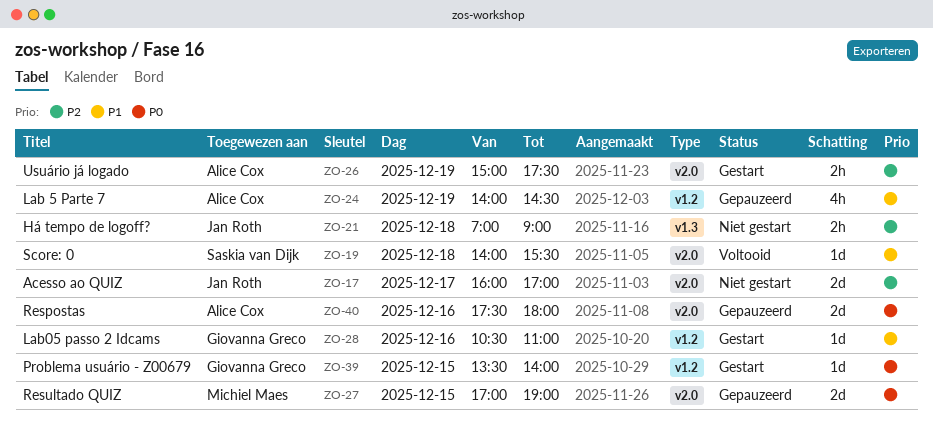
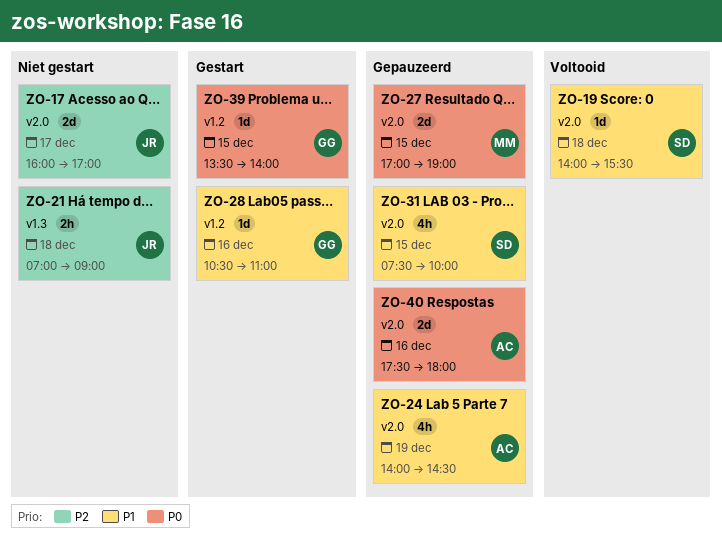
ZO-24, label: v1.2 -> v2.0
ZO-26: present -> none
ZO-31: none -> present

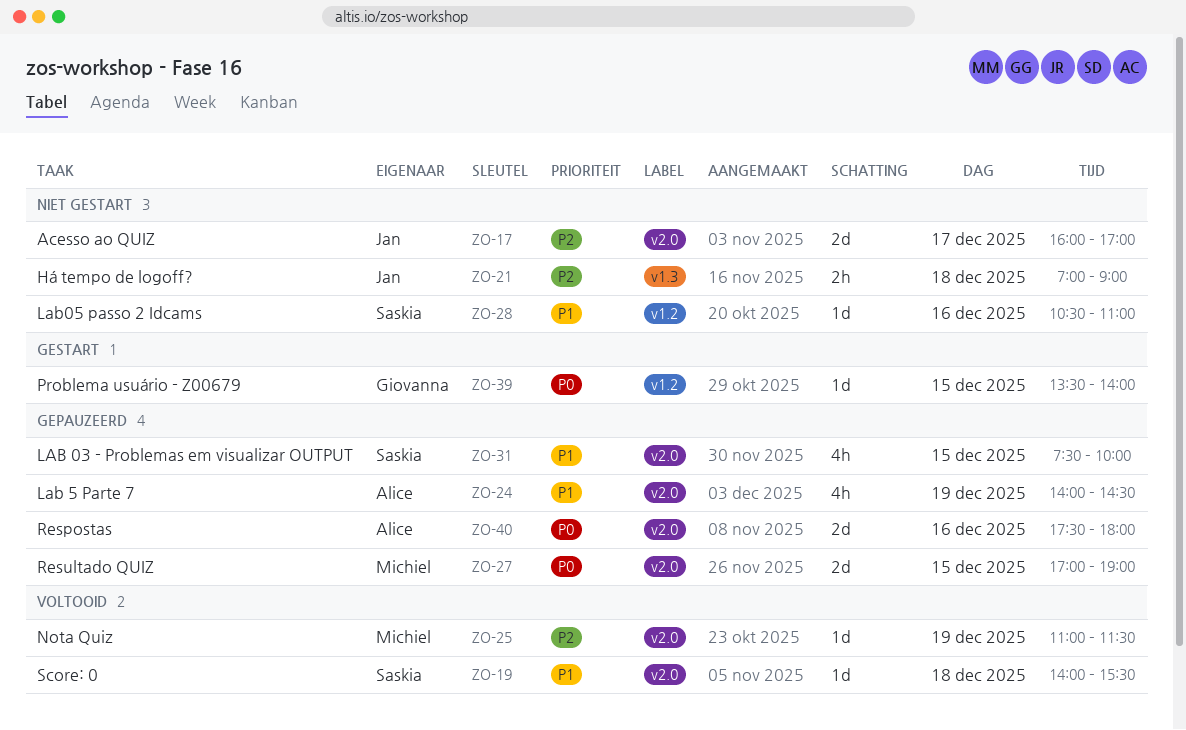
ZO-25: none -> present
ZO-28, status: Gestart -> Niet gestart
ZO-28, owner: Giovanna -> Saskia

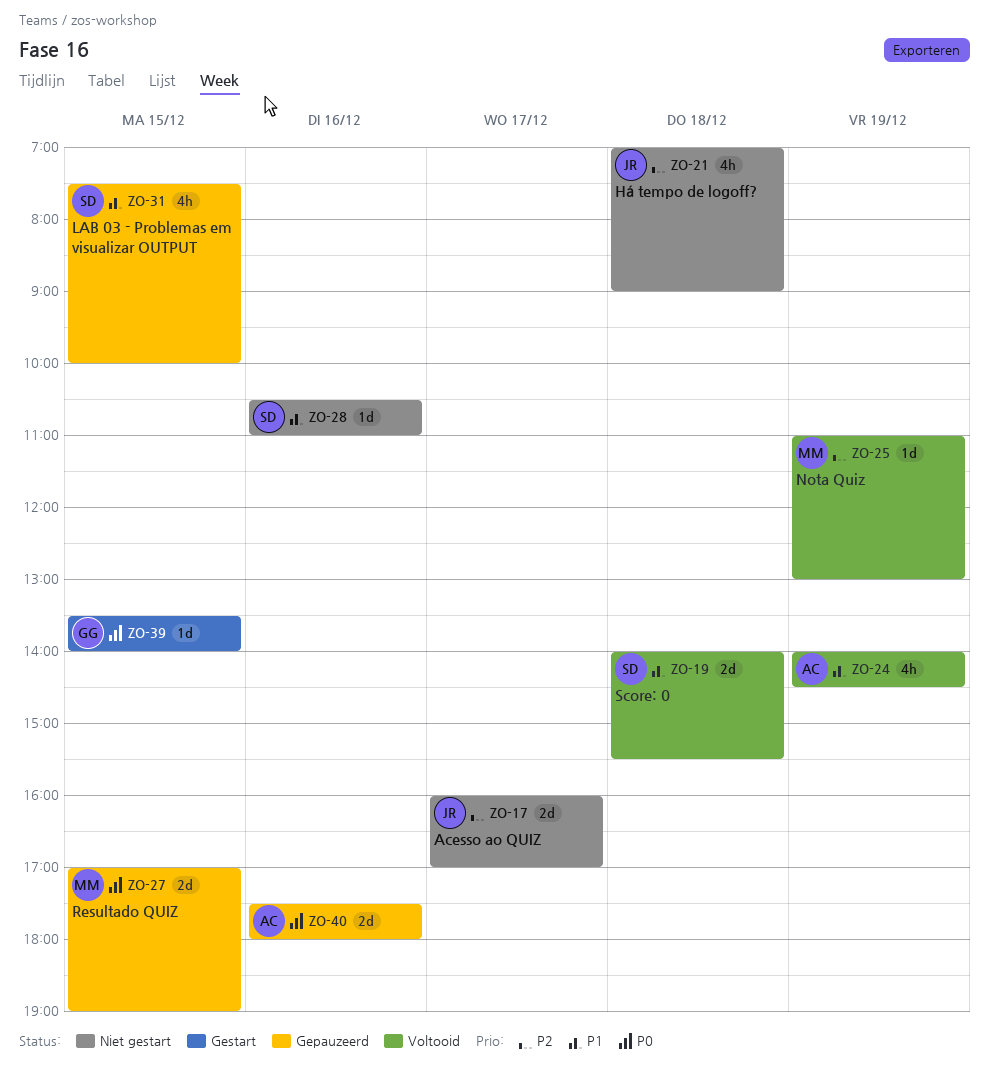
ZO-19, estimate: 1d -> 2d
ZO-21, estimate: 2h -> 4h
ZO-24, status: Gepauzeerd -> Voltooid
ZO-25, ends: 11:30 -> 13:00

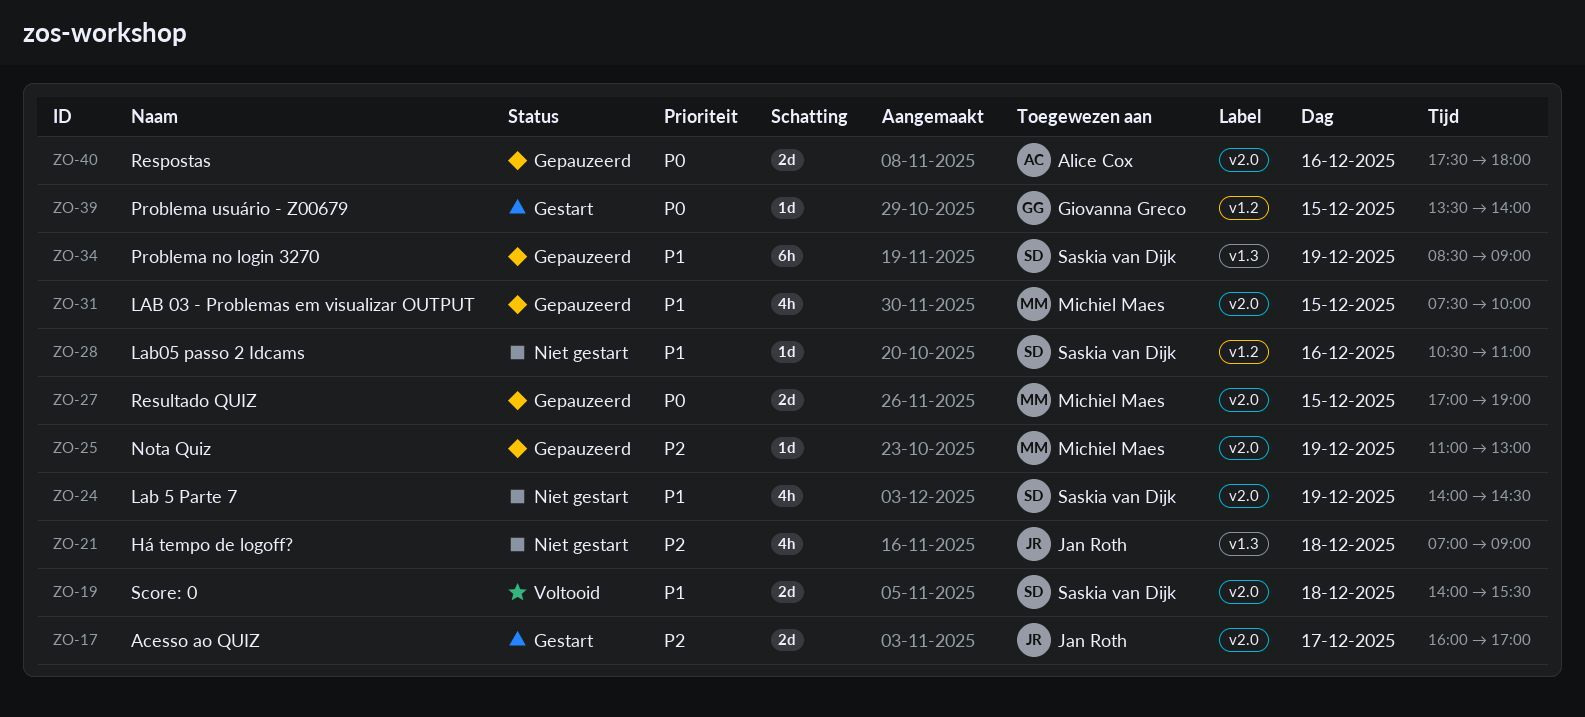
ZO-17, status: Niet gestart -> Gestart
ZO-24, status: Voltooid -> Niet gestart
ZO-24, owner: Alice Cox -> Saskia van Dijk
ZO-25, status: Voltooid -> Gepauzeerd
ZO-31, owner: Saskia van Dijk -> Michiel Maes
ZO-34: none -> present

